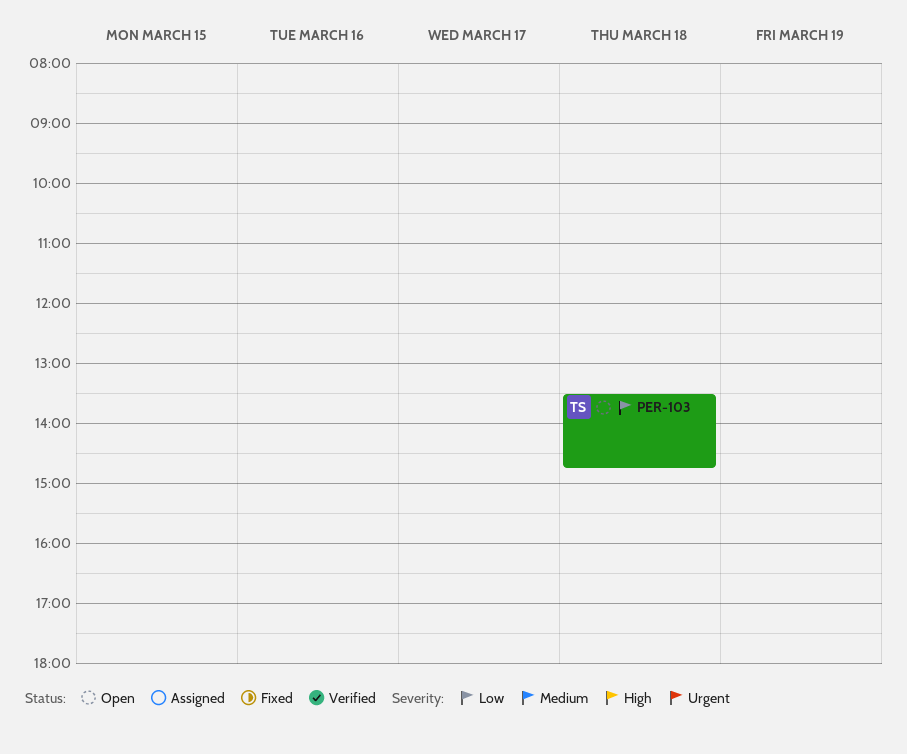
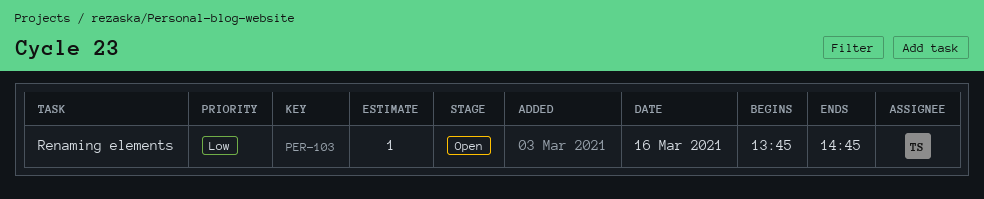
PER-103, day: Mar 18 -> Mar 16
PER-103, begins: 13:30 -> 13:45

